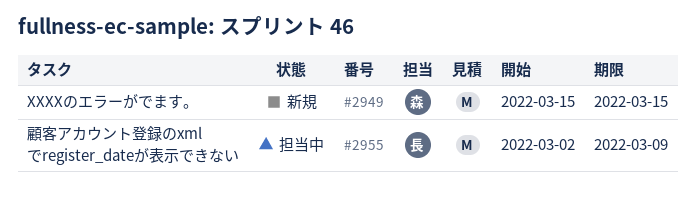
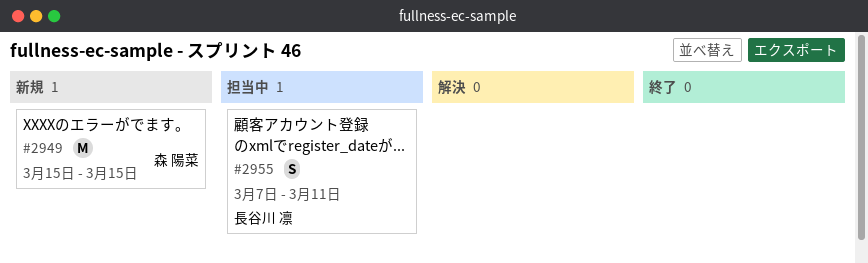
#2955, estimate: M -> S
#2955, start: Mar 2 -> Mar 7
#2955, due: Mar 9 -> Mar 11

